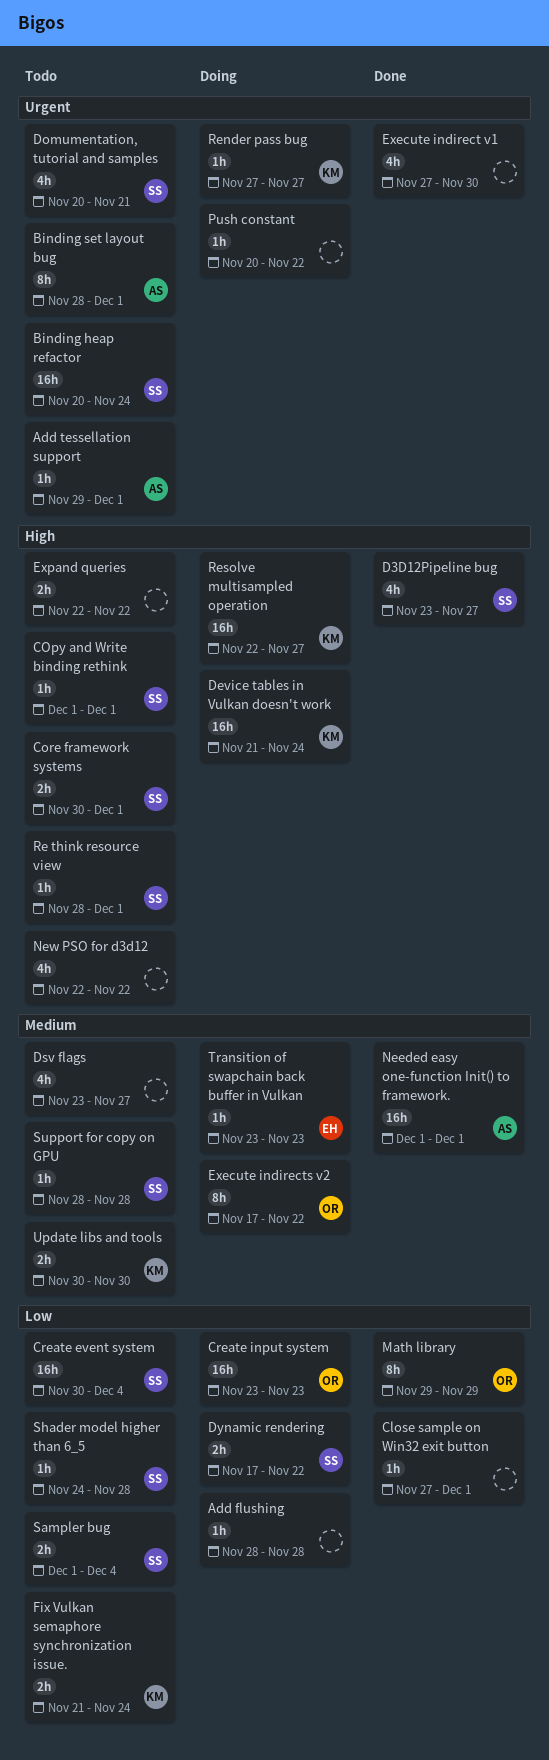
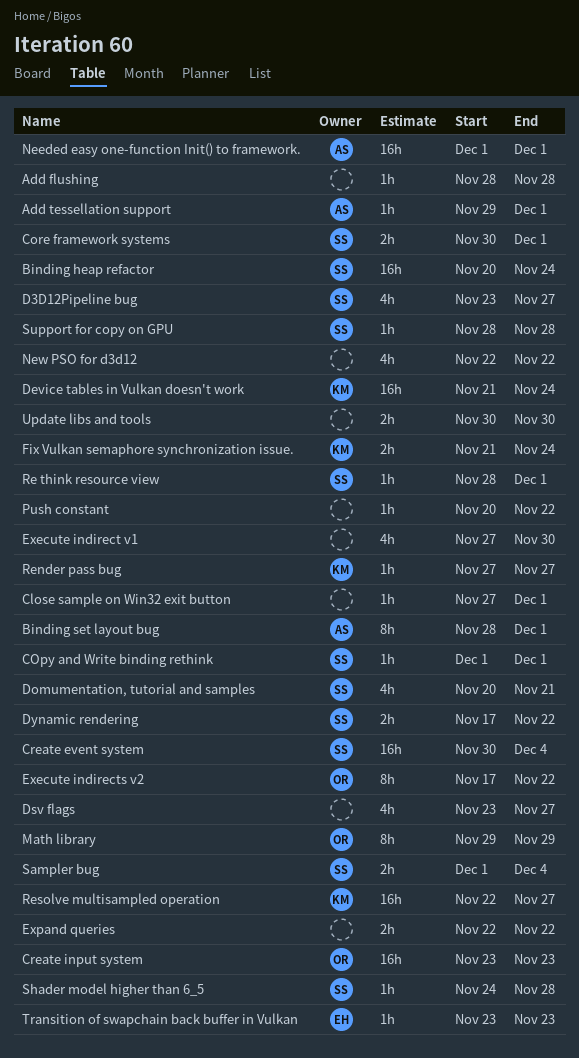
Update libs and tools, owner: KM -> none

